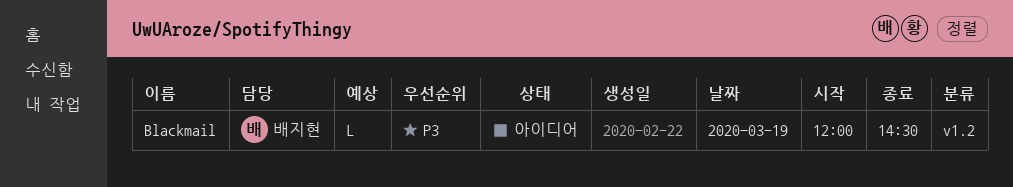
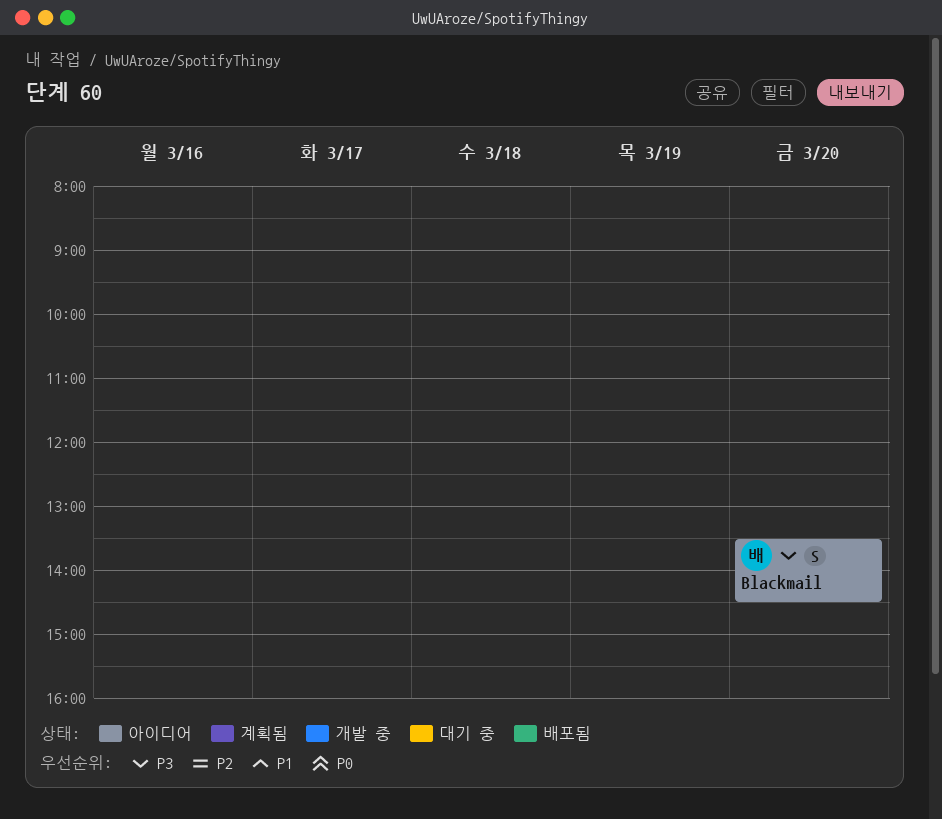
Blackmail, estimate: L -> S
Blackmail, day: Mar 19 -> Mar 20
Blackmail, begins: 12:00 -> 13:30

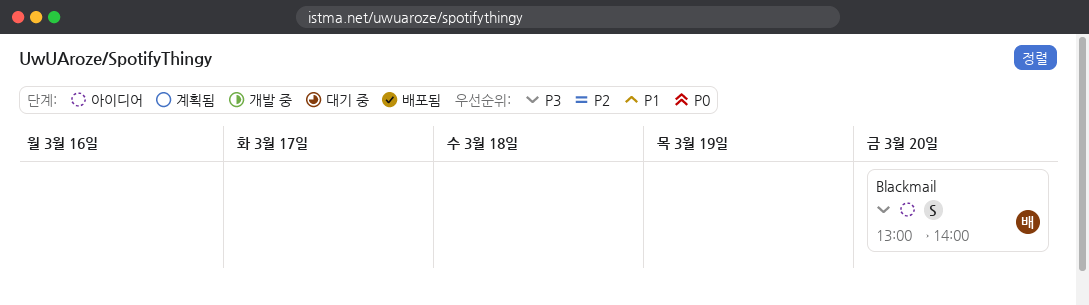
Blackmail, begins: 13:30 -> 13:00
Blackmail, ends: 14:30 -> 14:00

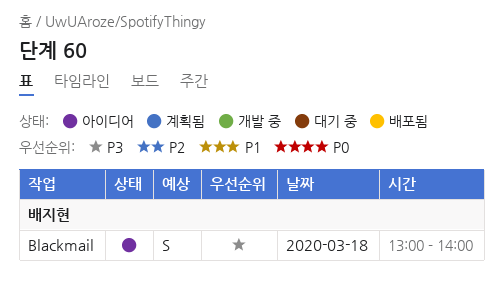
Blackmail, day: Mar 20 -> Mar 18

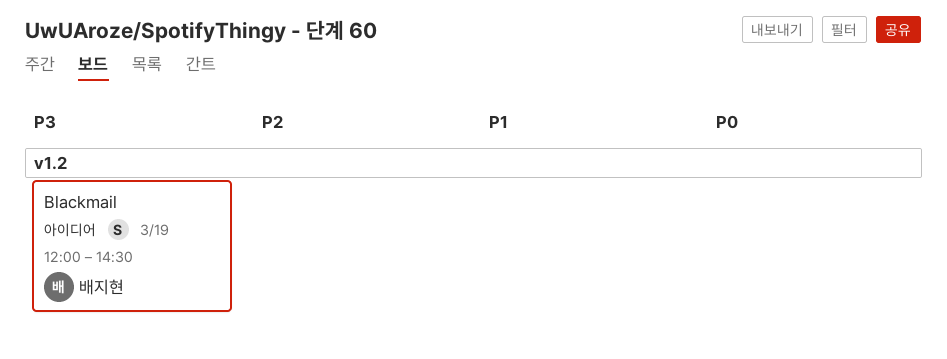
Blackmail, day: Mar 18 -> Mar 19
Blackmail, begins: 13:00 -> 12:00
Blackmail, ends: 14:00 -> 14:30

